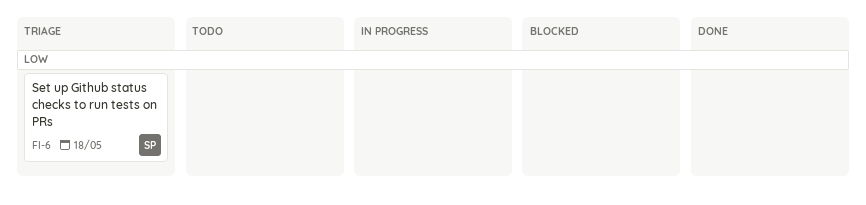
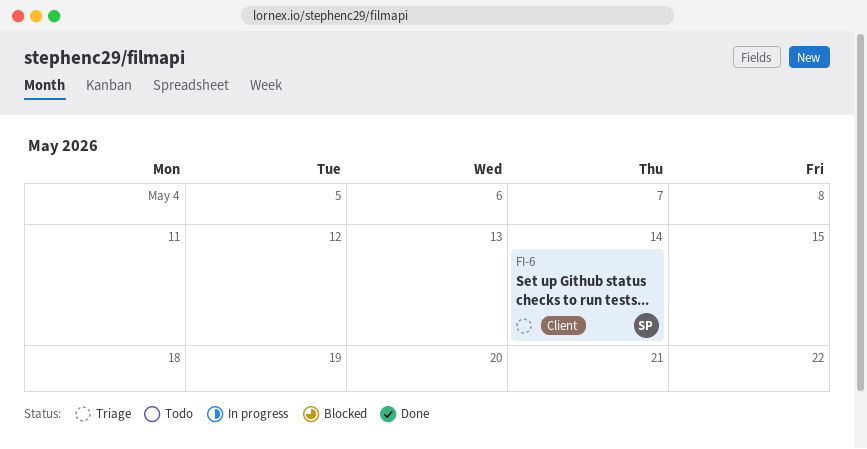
FI-6, due: May 18 -> May 14

